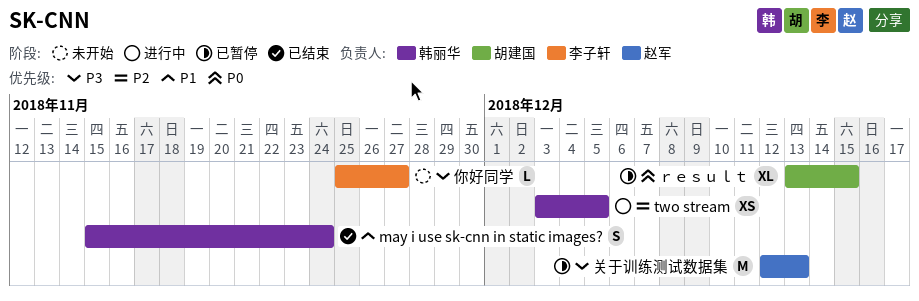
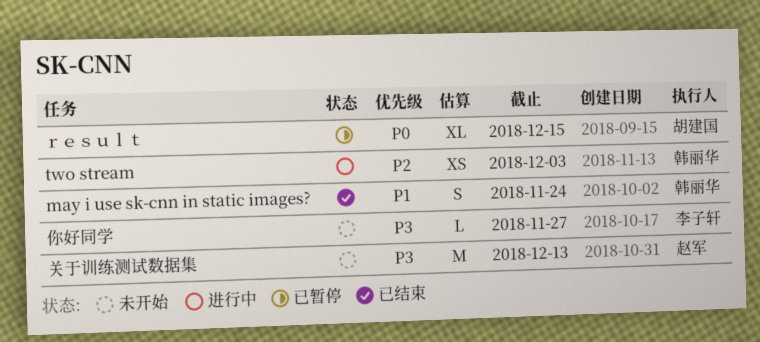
two stream, due: Dec 5 -> Dec 3
关于训练测试数据集, status: 已暂停 -> 未开始

